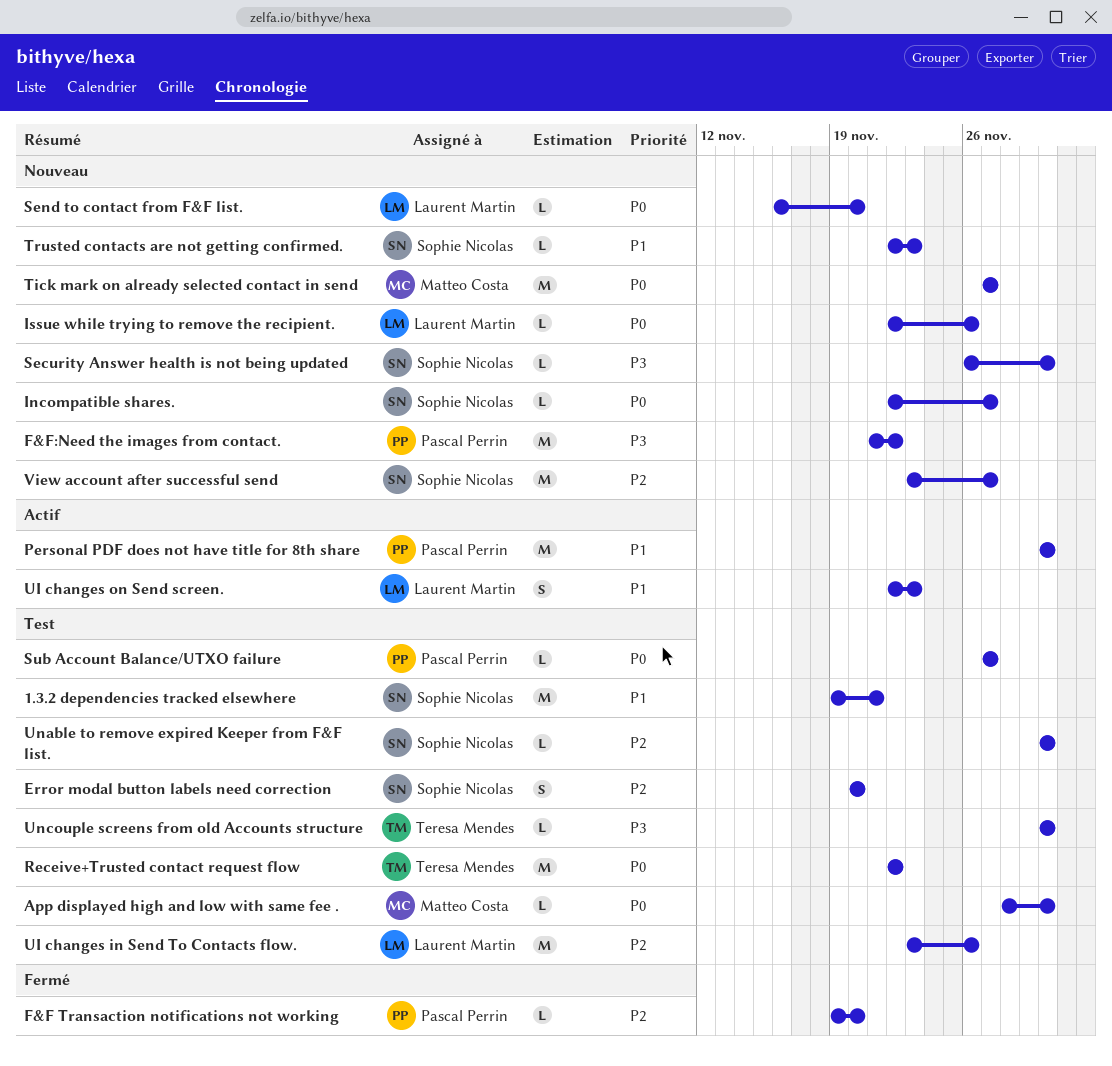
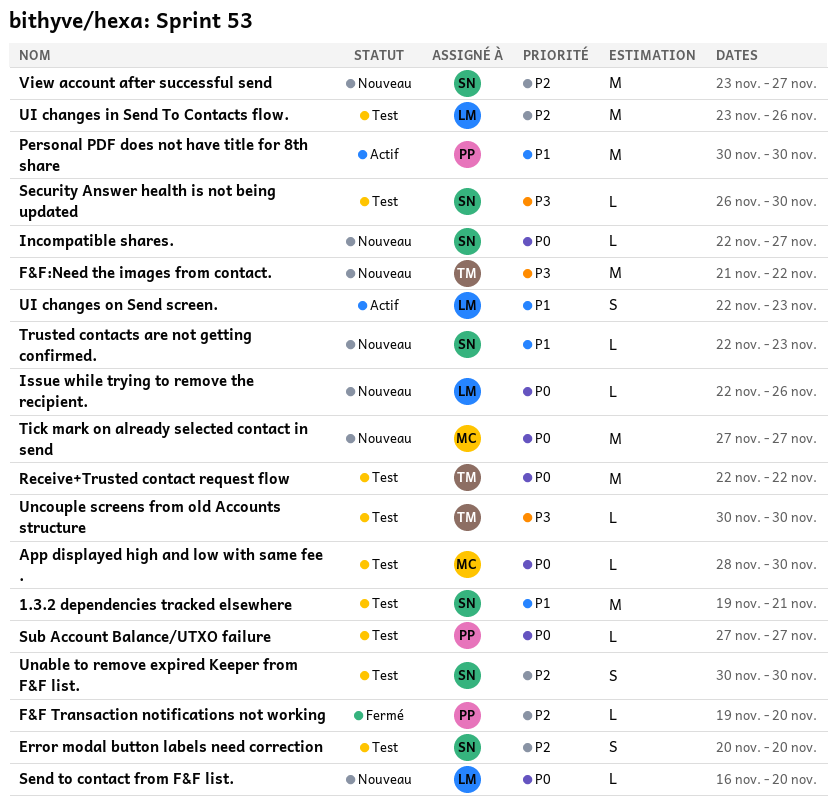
F&F:Need the images from contact., owner: Pascal Perrin -> Teresa Mendes
Security Answer health is not being updated, status: Nouveau -> Test
Unable to remove expired Keeper from F&F list., estimate: L -> S

